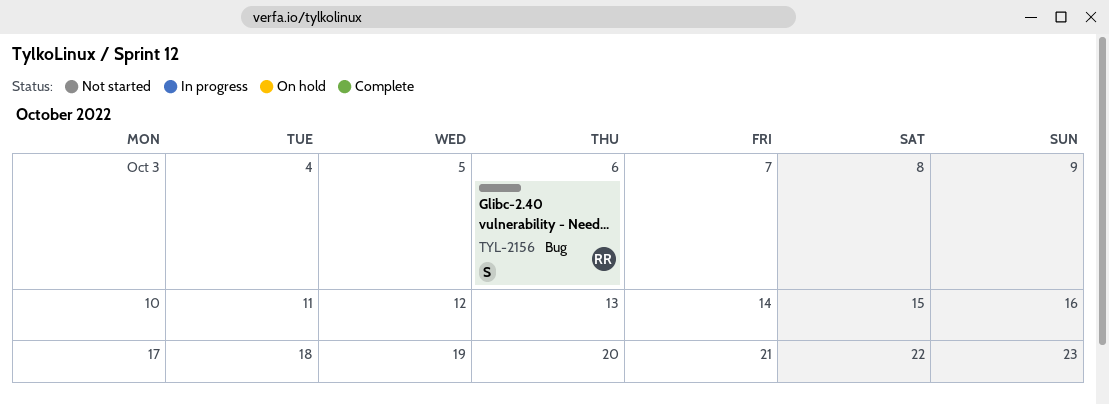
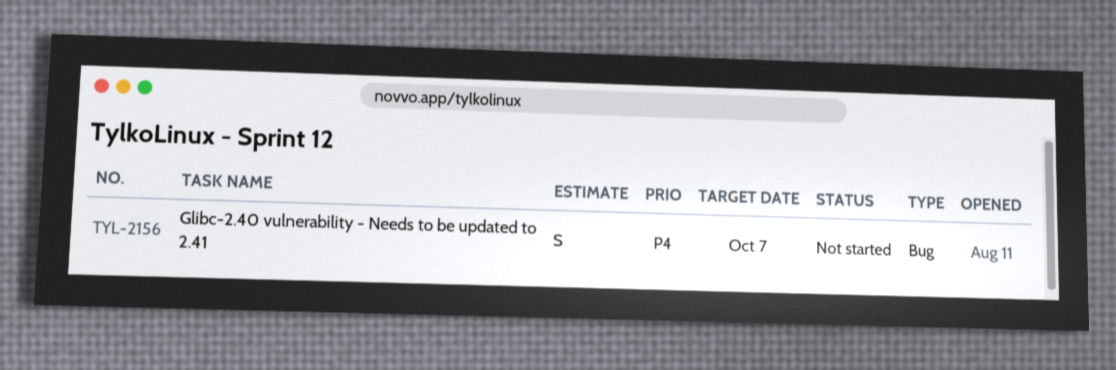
TYL-2156, due: Oct 6 -> Oct 7

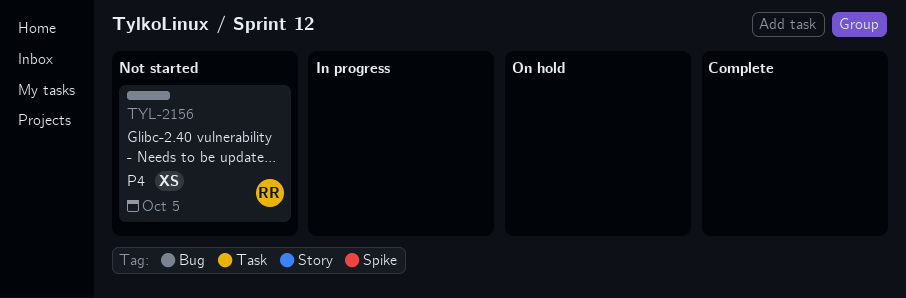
TYL-2156, estimate: S -> XS
TYL-2156, due: Oct 7 -> Oct 5

